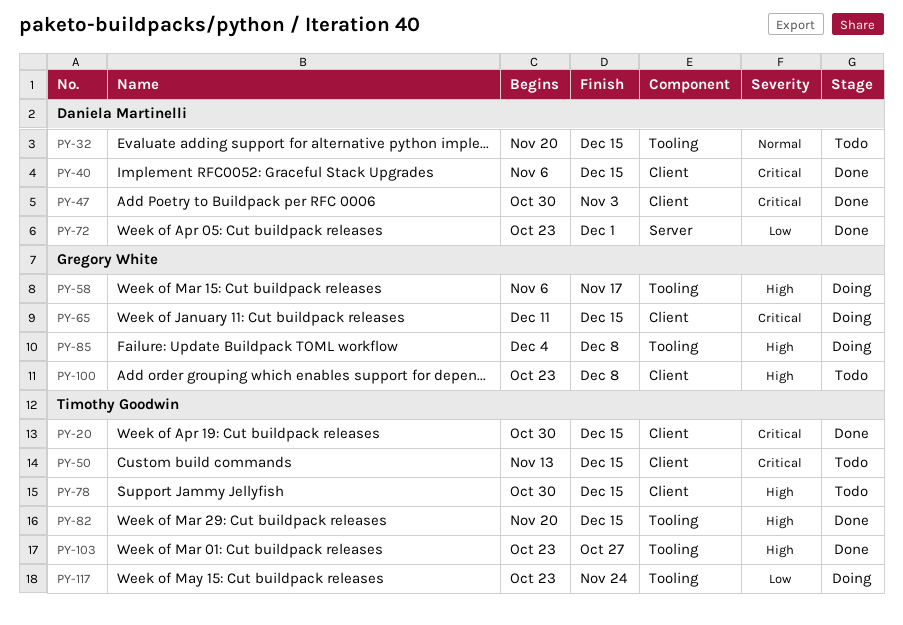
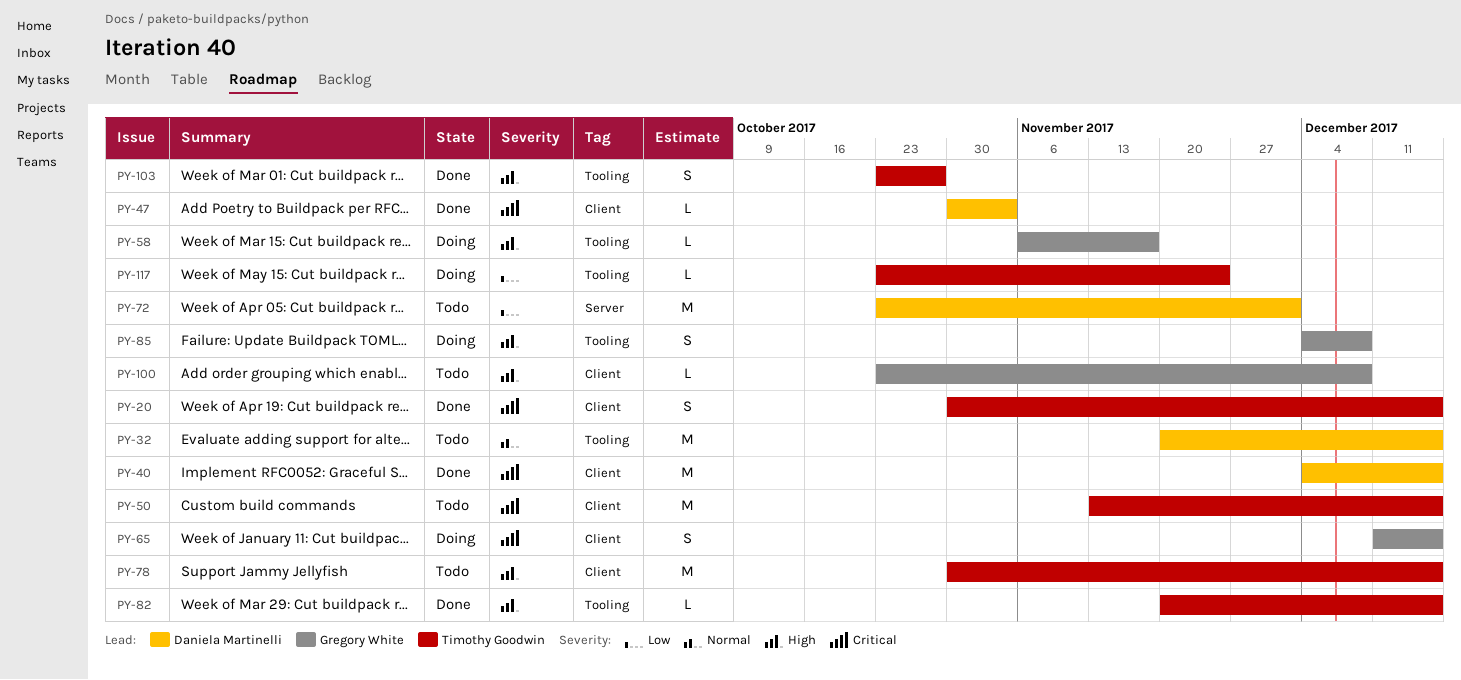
PY-40, start: Nov 6 -> Dec 4
PY-72, status: Done -> Todo

